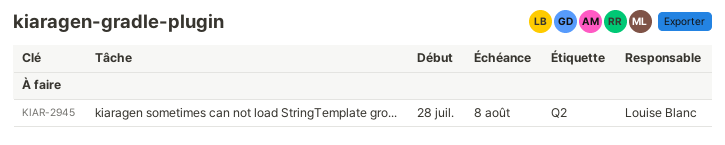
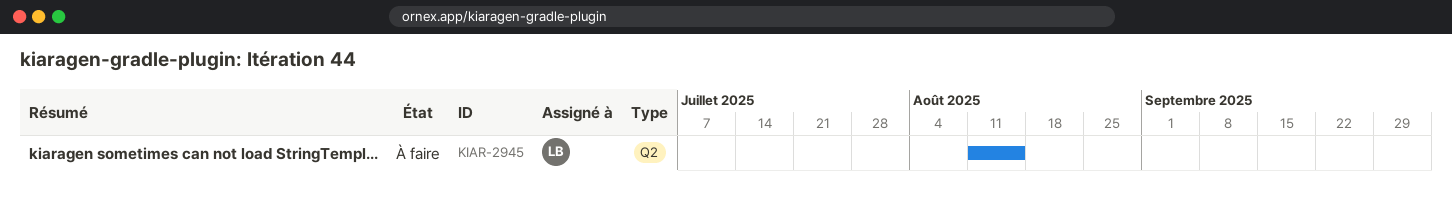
KIAR-2945, start: Jul 28 -> Aug 11
KIAR-2945, due: Aug 8 -> Aug 15

